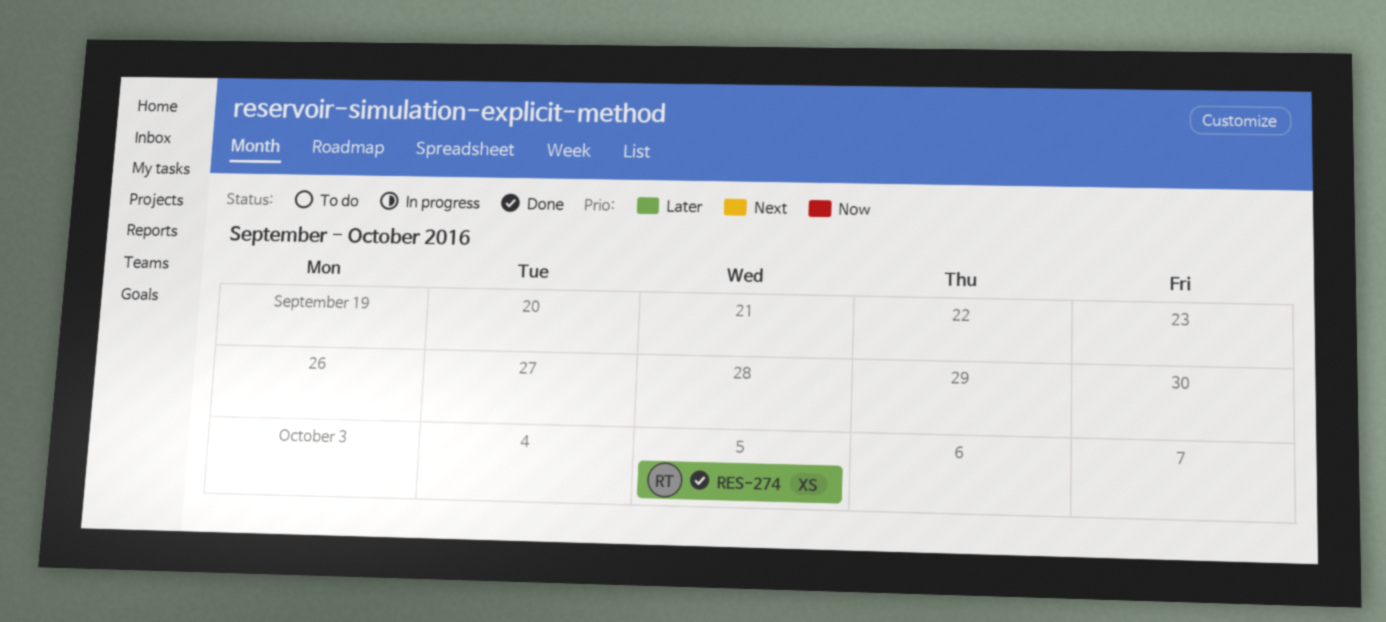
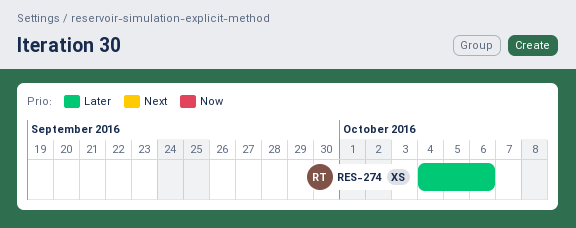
RES-274, start: Oct 5 -> Oct 4
RES-274, due: Oct 5 -> Oct 6

